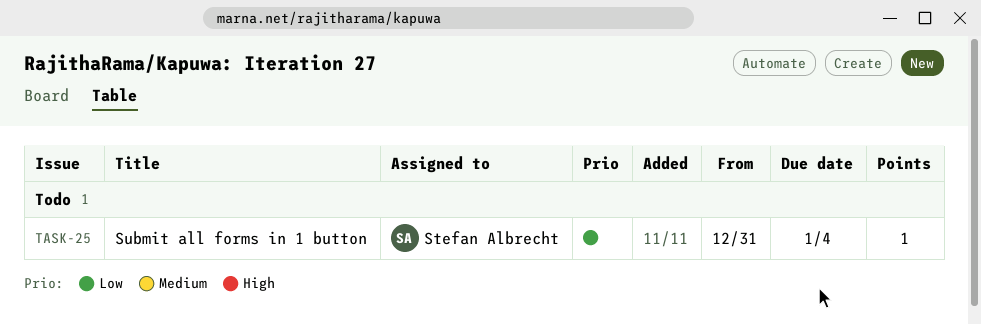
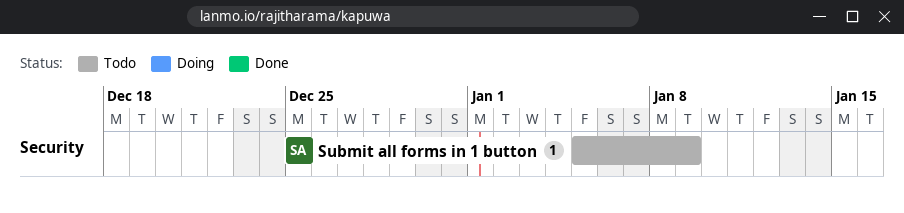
Submit all forms in 1 button, start: Dec 31 -> Jan 5
Submit all forms in 1 button, due: Jan 4 -> Jan 9

